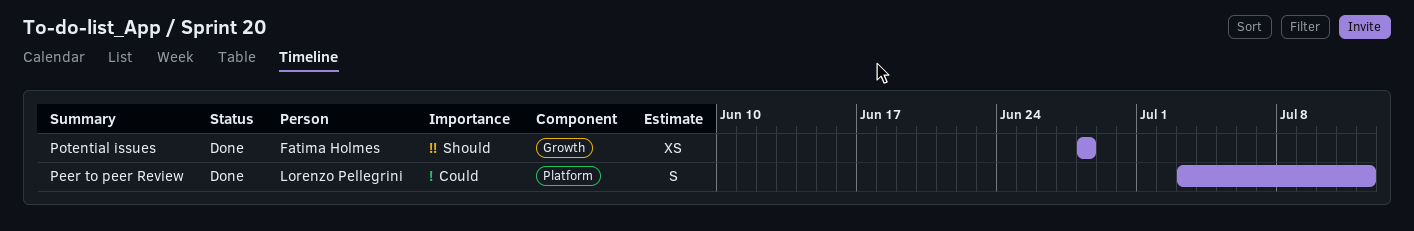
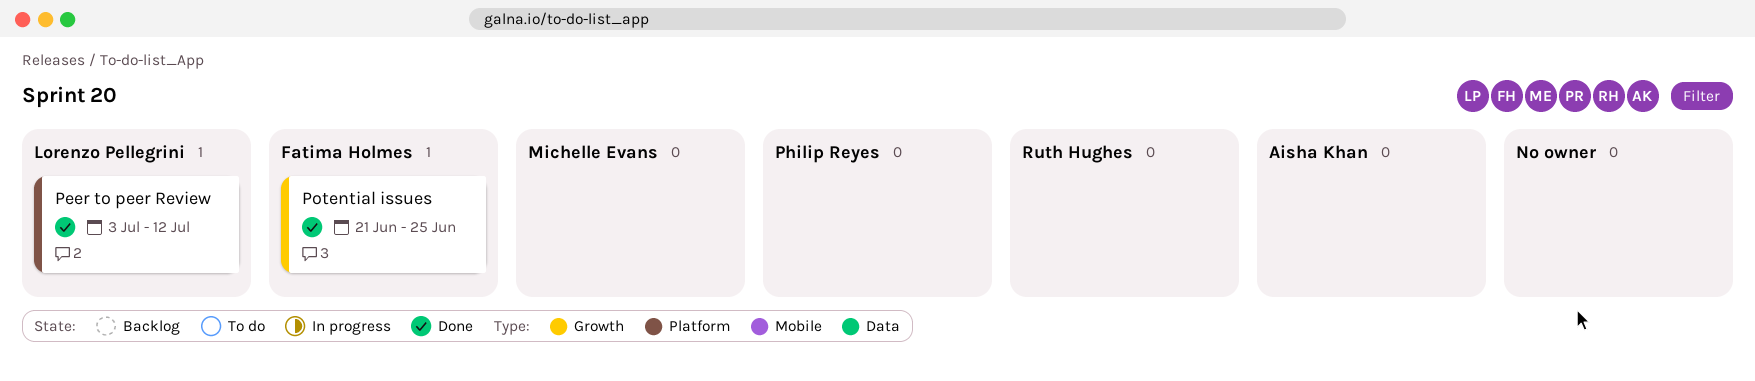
Potential issues, start: Jun 28 -> Jun 21
Potential issues, due: Jun 28 -> Jun 25

